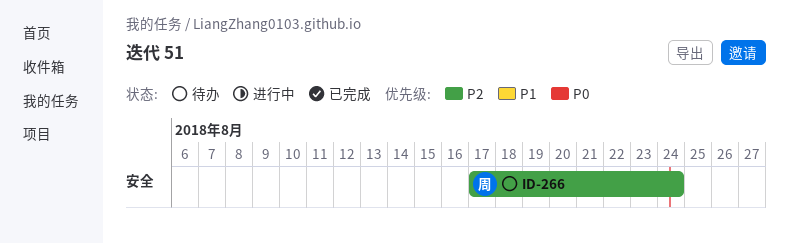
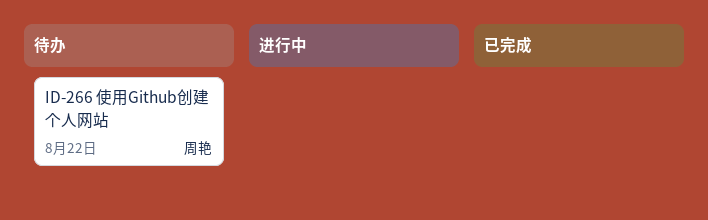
ID-266, due: Aug 24 -> Aug 22

